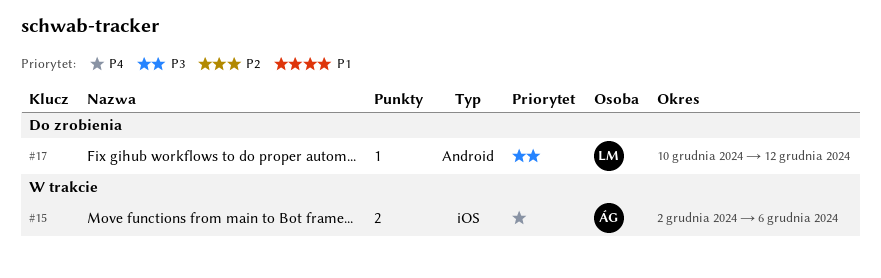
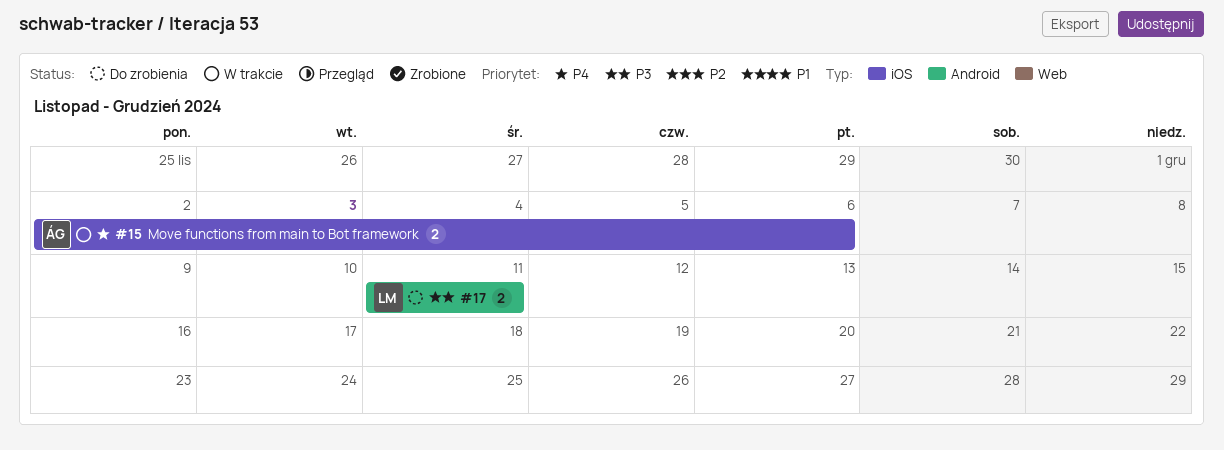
#17, estimate: 1 -> 2
#17, start: Dec 10 -> Dec 11
#17, due: Dec 12 -> Dec 11

